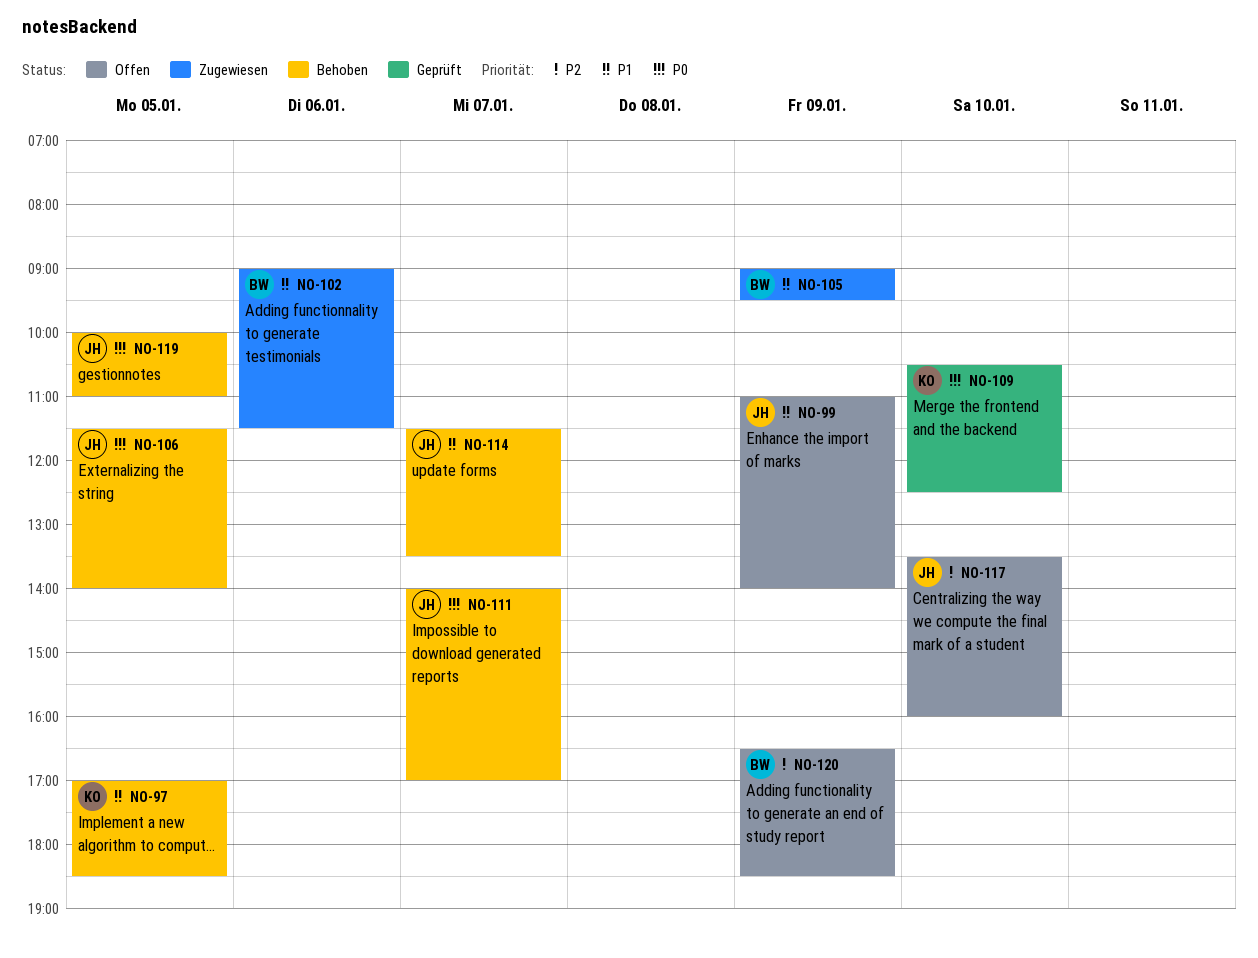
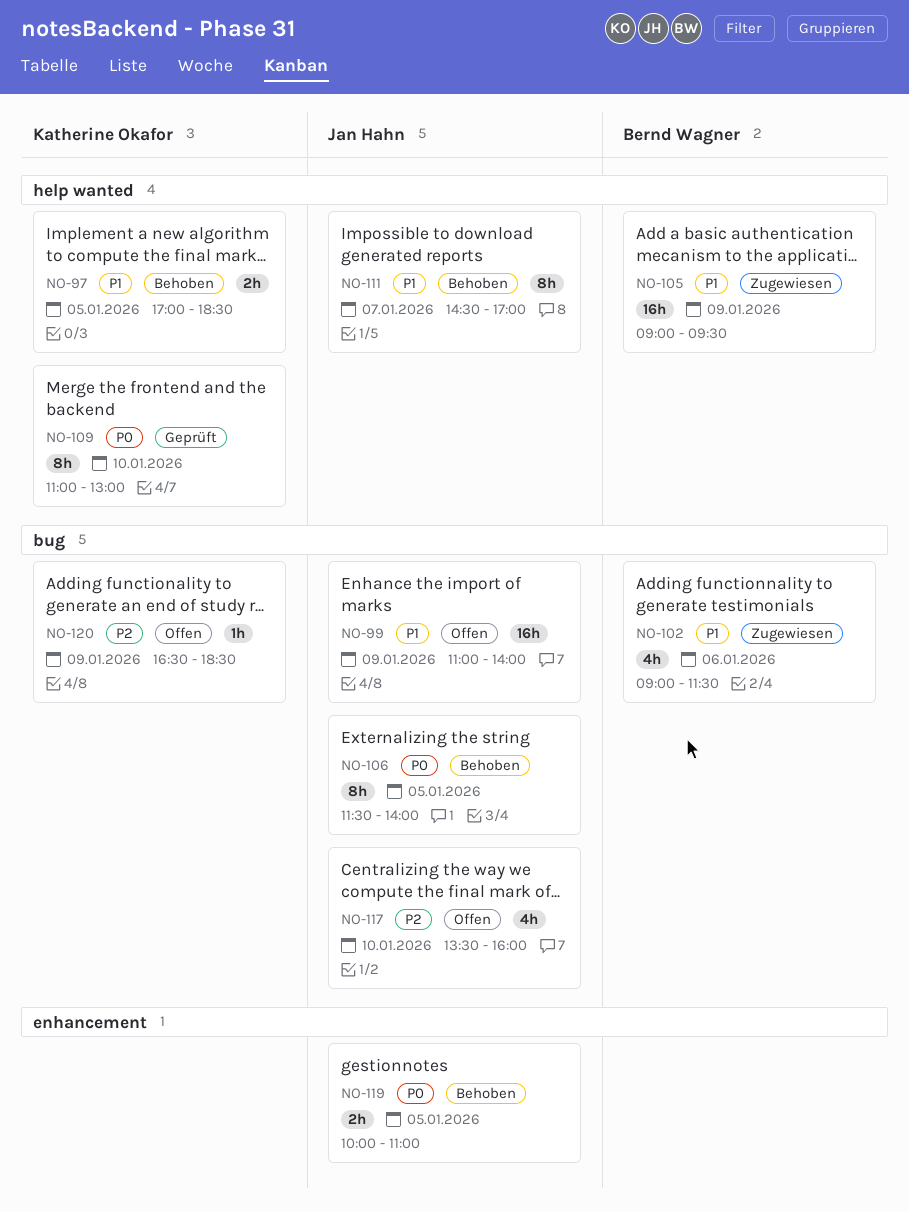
NO-109, begins: 10:30 -> 11:00
NO-109, ends: 12:30 -> 13:00
NO-111, priority: P0 -> P1
NO-111, begins: 14:00 -> 14:30
NO-114: present -> none
NO-120, owner: Bernd Wagner -> Katherine Okafor

